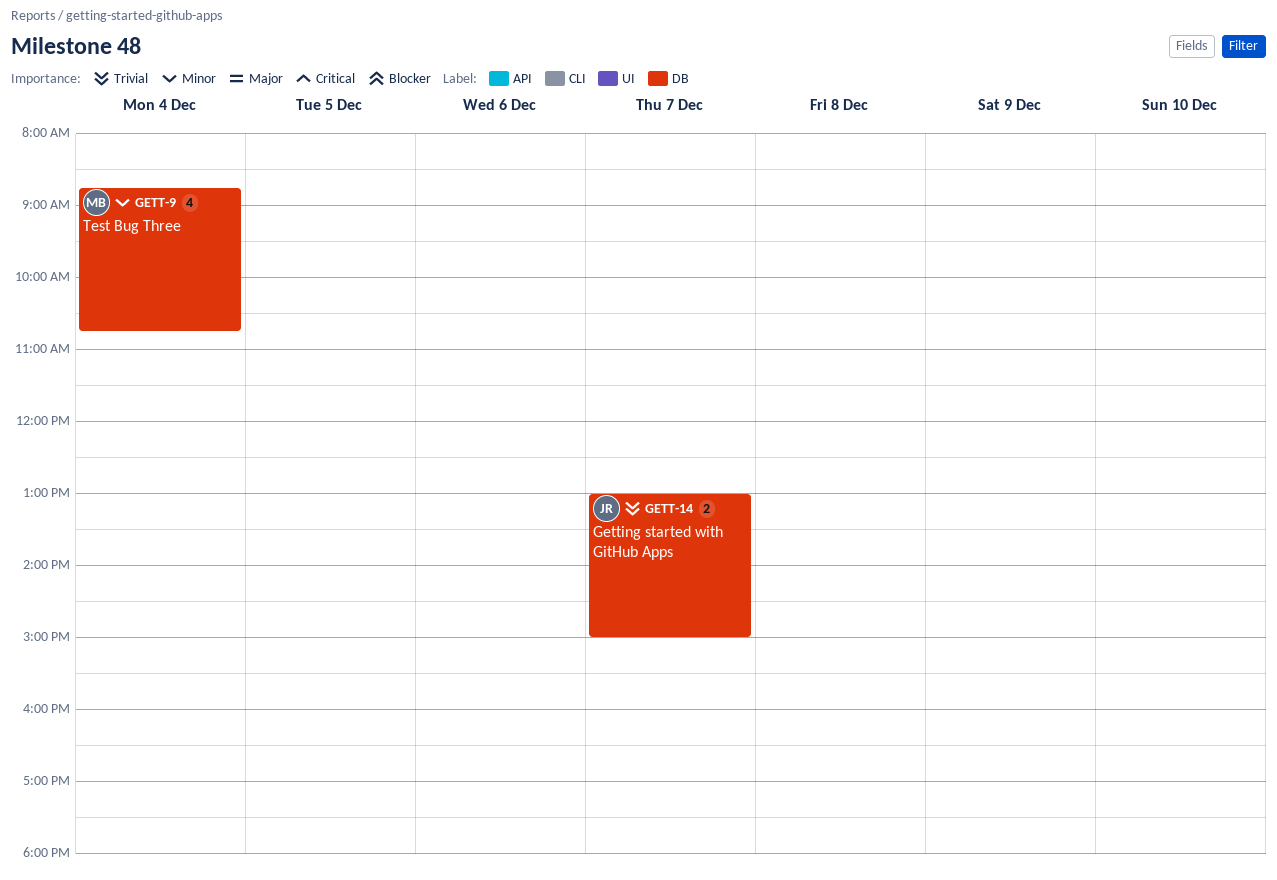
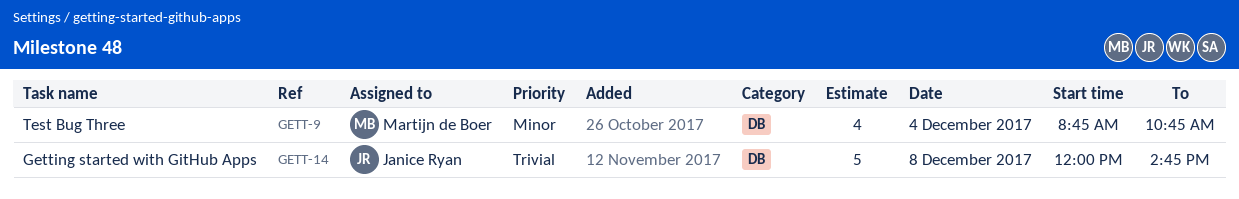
GETT-14, estimate: 2 -> 5
GETT-14, day: Dec 7 -> Dec 8
GETT-14, begins: 13:00 -> 12:00
GETT-14, ends: 15:00 -> 14:45

